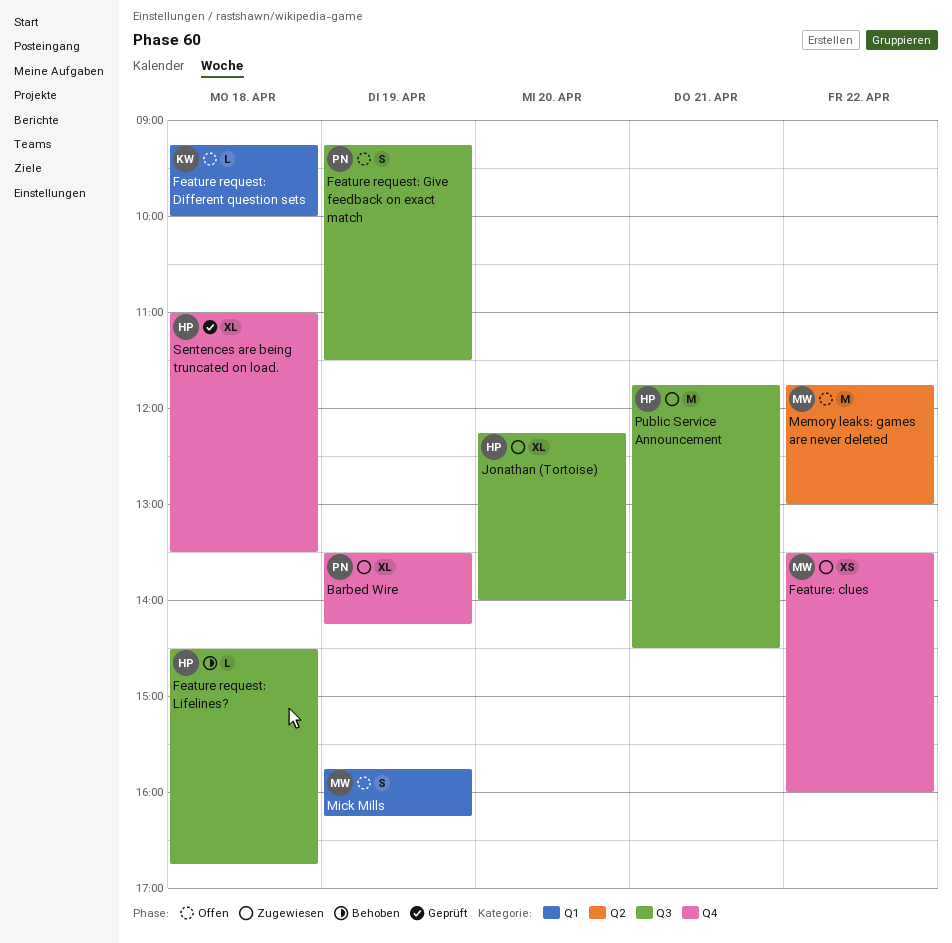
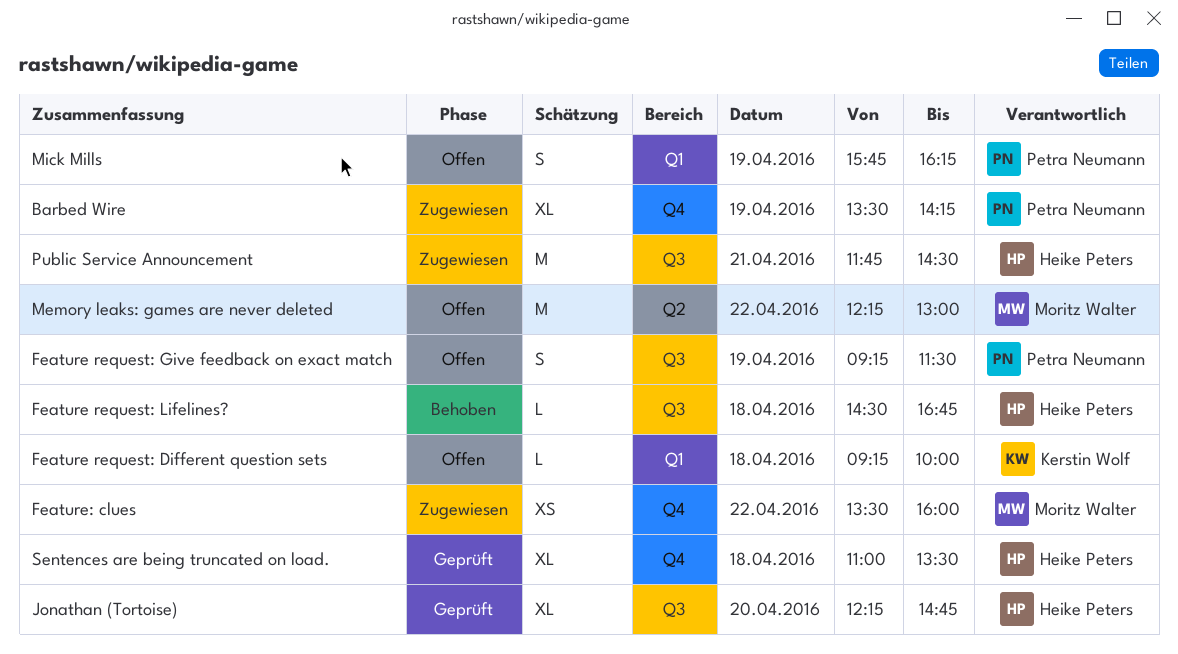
Jonathan (Tortoise), status: Zugewiesen -> Geprüft
Jonathan (Tortoise), ends: 14:00 -> 14:45
Memory leaks: games are never deleted, begins: 11:45 -> 12:15
Mick Mills, owner: Moritz Walter -> Petra Neumann

